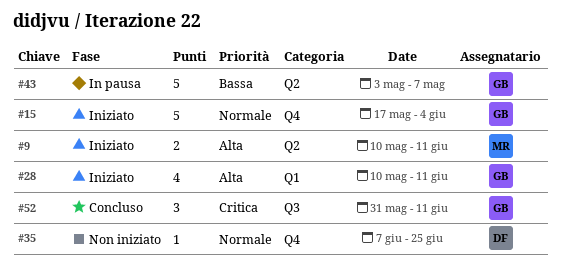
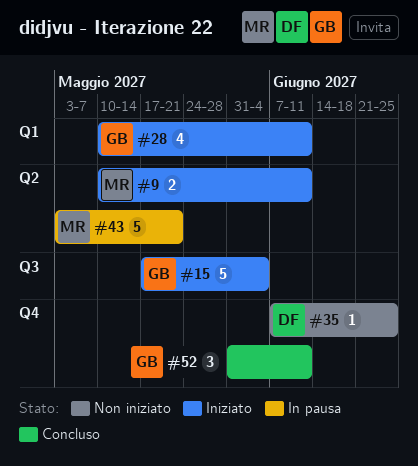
#15, label: Q4 -> Q3
#43, owner: GB -> MR
#43, due: May 7 -> May 21
#52, label: Q3 -> Q4

